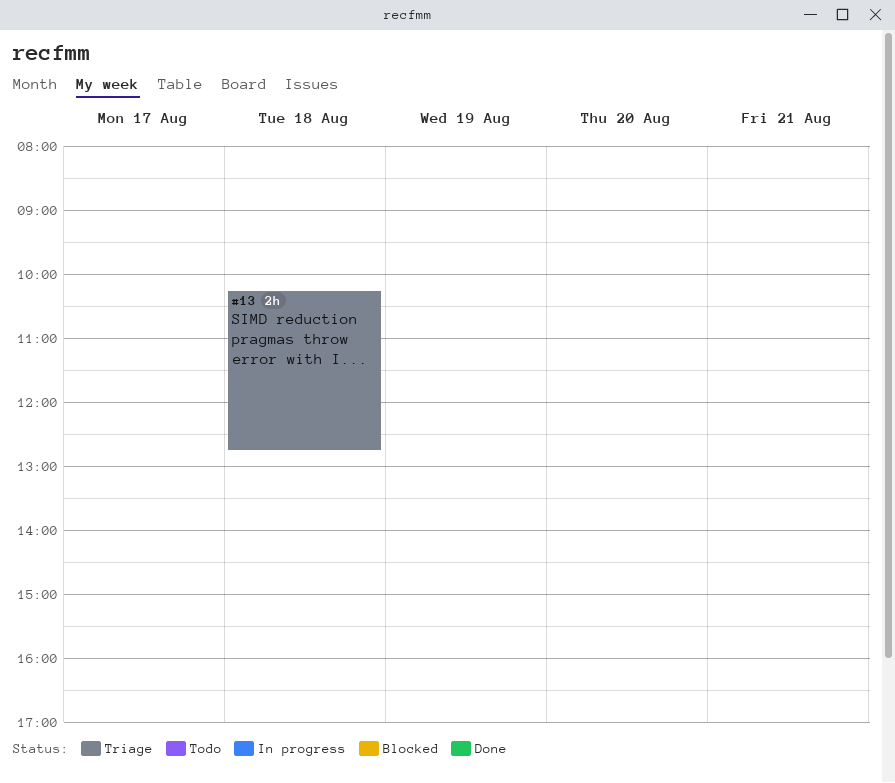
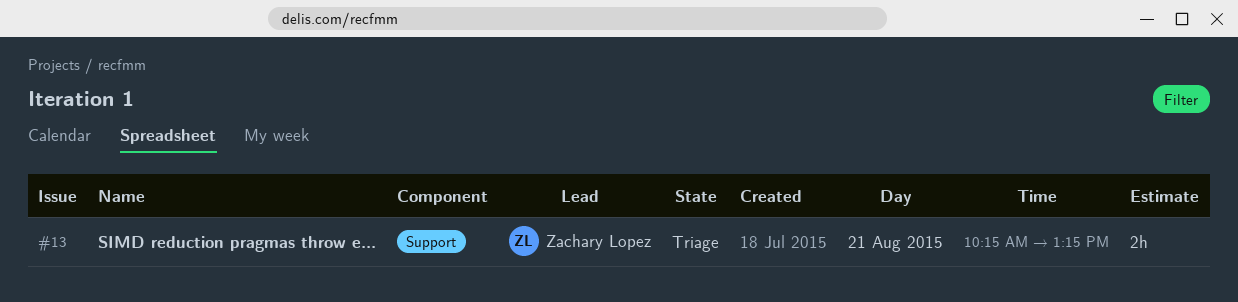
#13, day: Aug 18 -> Aug 21
#13, ends: 12:45 -> 13:15

